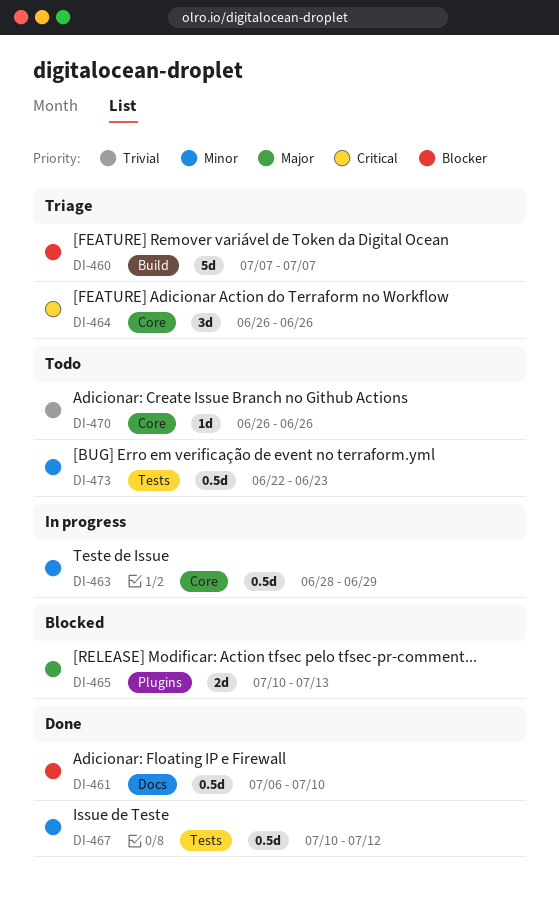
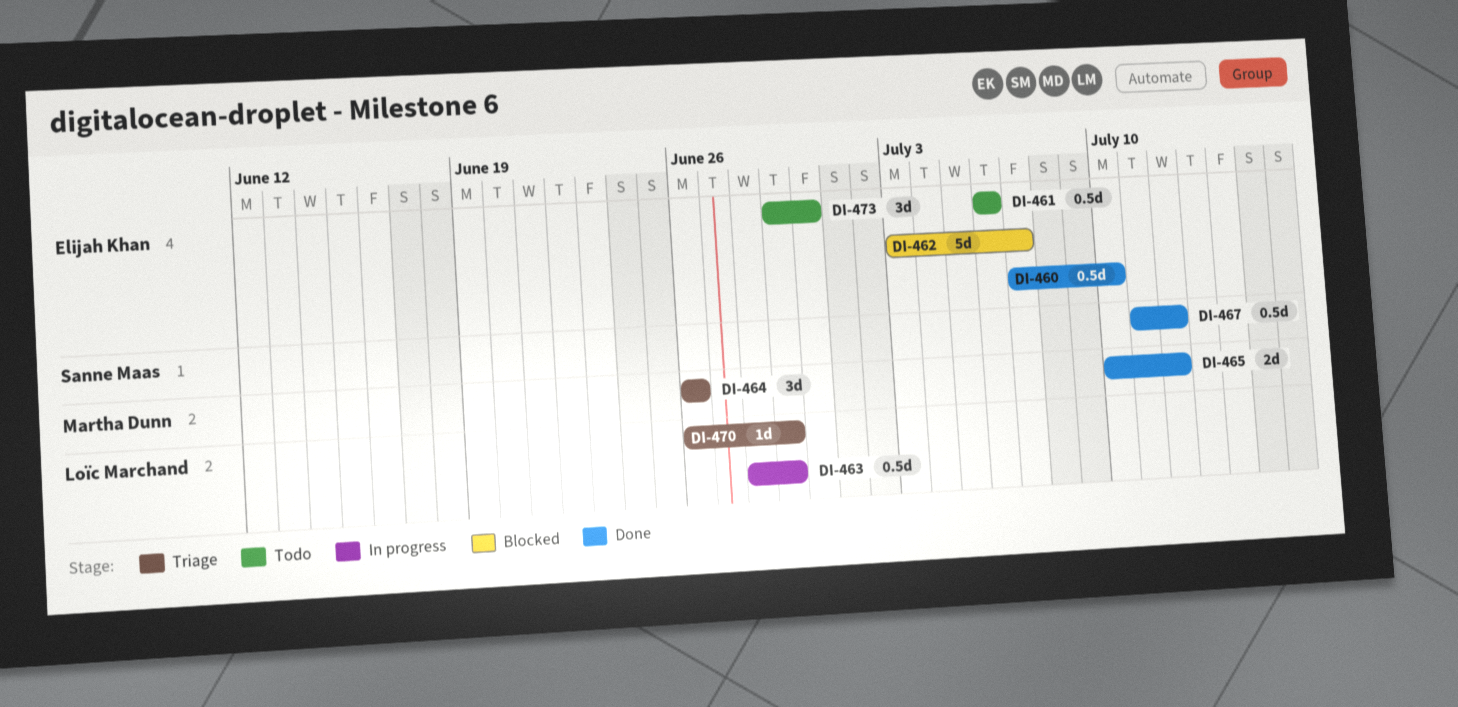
DI-460, status: Triage -> Done
DI-460, estimate: 5d -> 0.5d
DI-460, due: Jul 7 -> Jul 10
DI-461, status: Done -> Todo
DI-461, due: Jul 10 -> Jul 6
DI-462: none -> present
DI-465, status: Blocked -> Done
DI-465, due: Jul 13 -> Jul 12
DI-467, start: Jul 10 -> Jul 11
DI-470, status: Todo -> Triage
DI-470, due: Jun 26 -> Jun 29
DI-473, estimate: 0.5d -> 3d
DI-473, start: Jun 22 -> Jun 29
DI-473, due: Jun 23 -> Jun 30

